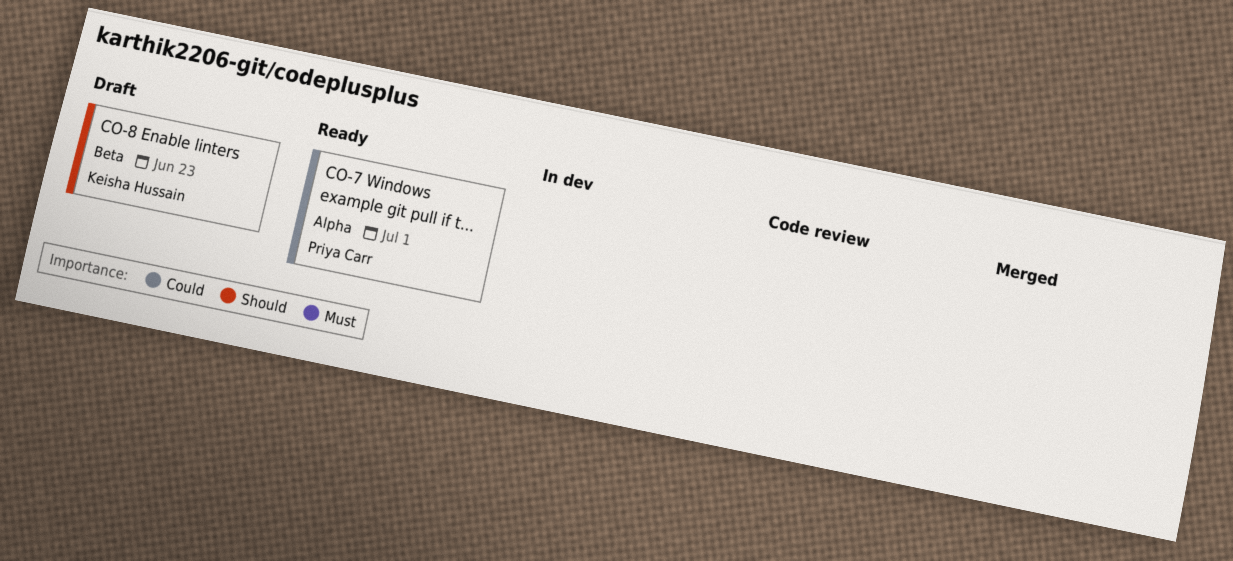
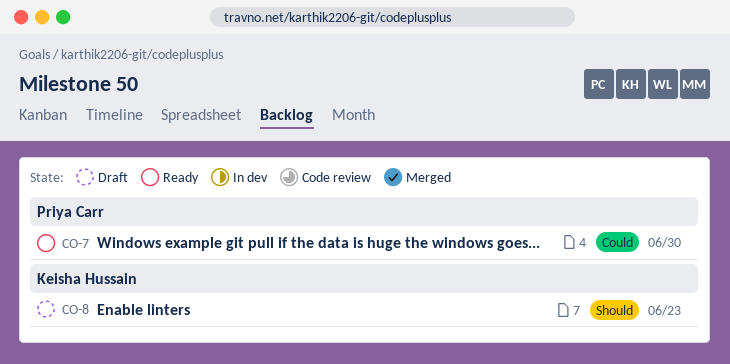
CO-7, due: Jul 1 -> Jun 30

